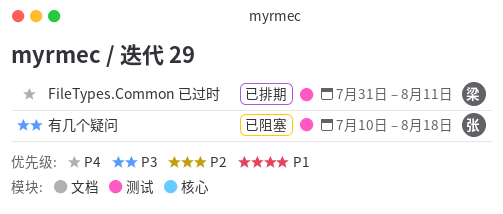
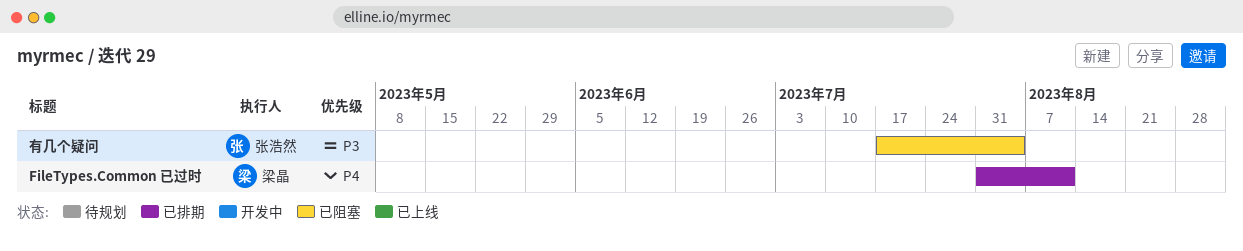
有几个疑问, start: Jul 10 -> Jul 17
有几个疑问, due: Aug 18 -> Aug 4

